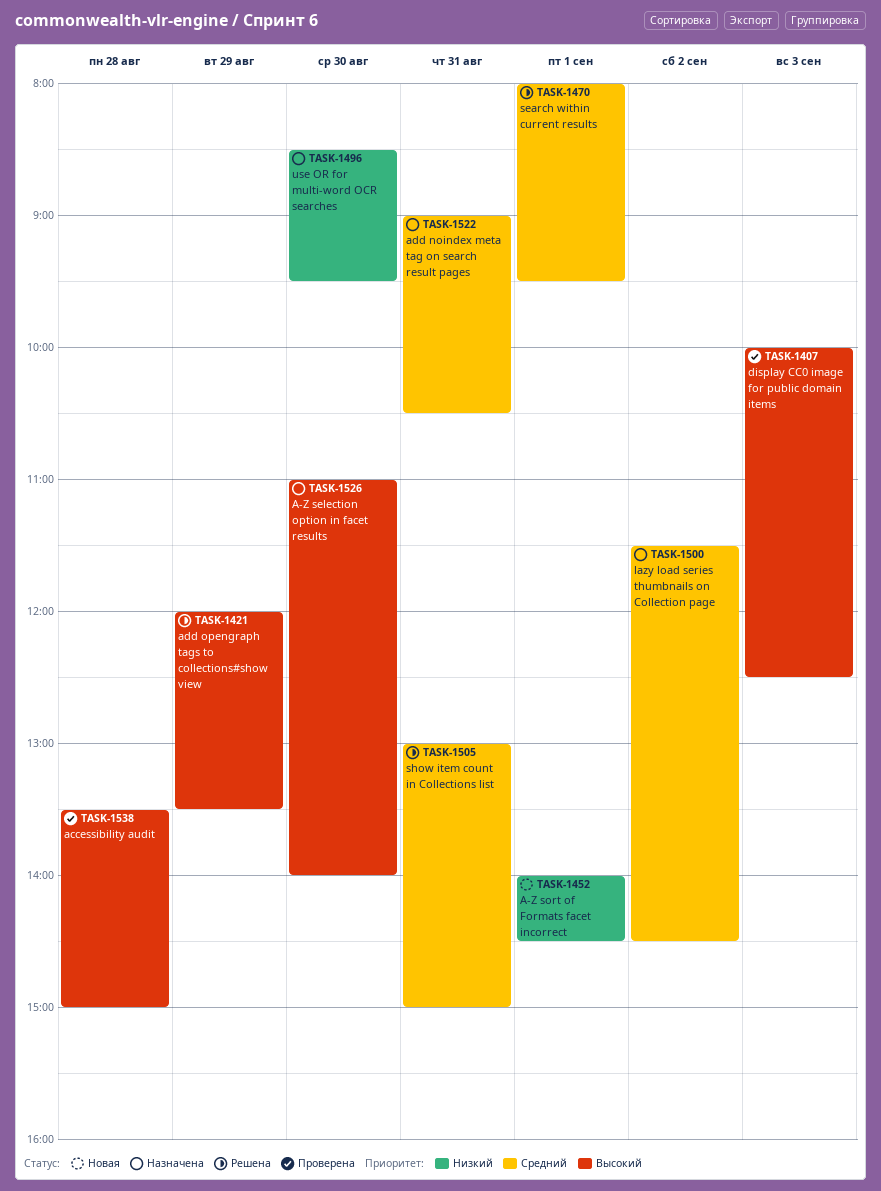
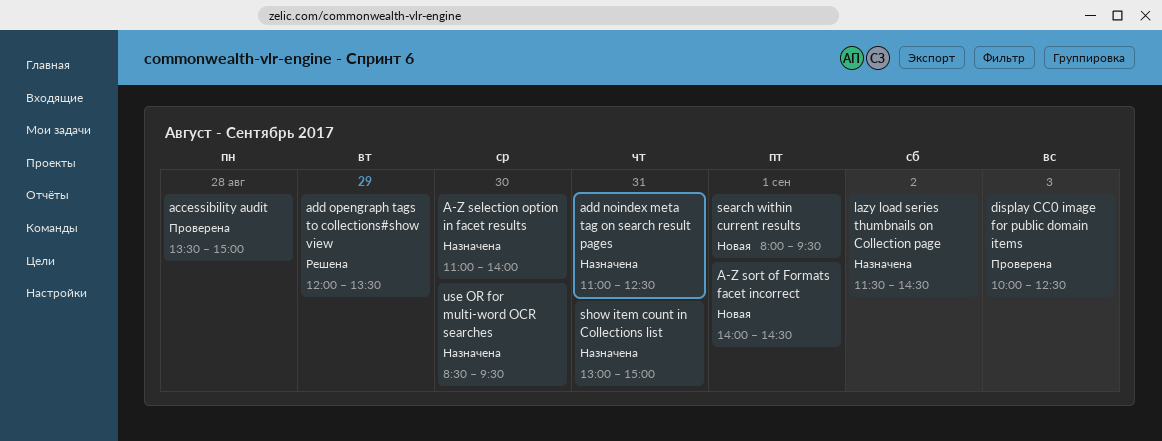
add noindex meta tag on search result pages, begins: 09:00 -> 11:00
add noindex meta tag on search result pages, ends: 10:30 -> 12:30
search within current results, status: Решена -> Новая
show item count in Collections list, status: Решена -> Назначена

